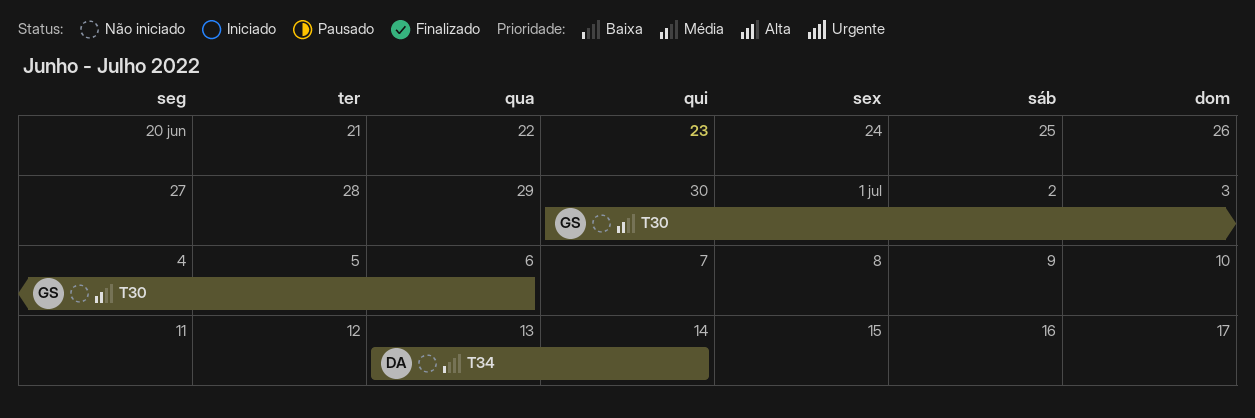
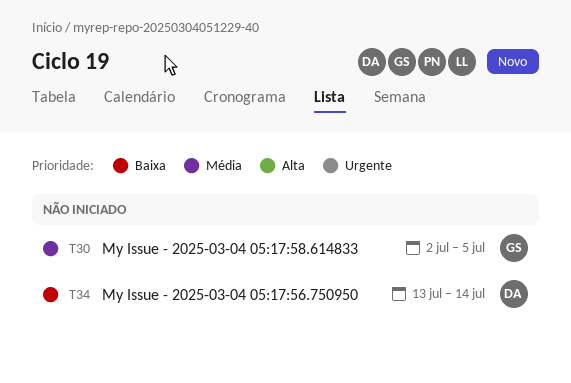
T30, start: Jun 30 -> Jul 2
T30, due: Jul 6 -> Jul 5

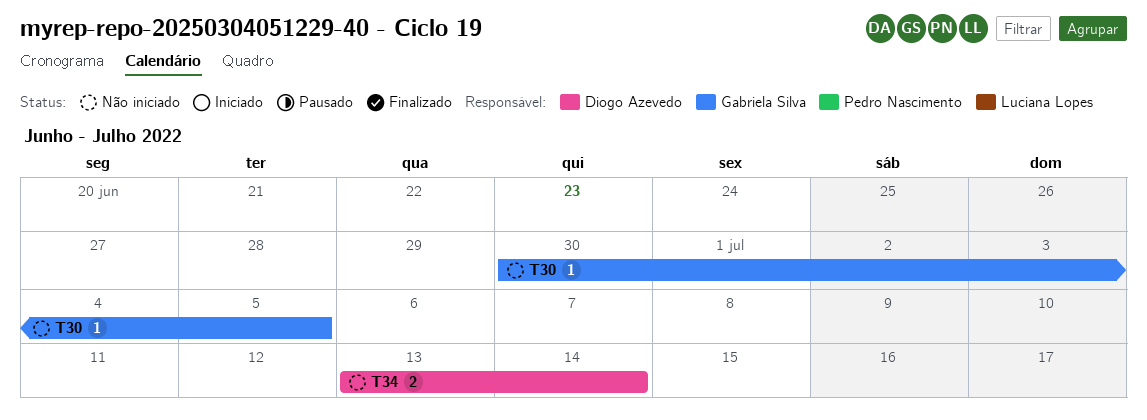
T30, start: Jul 2 -> Jun 30

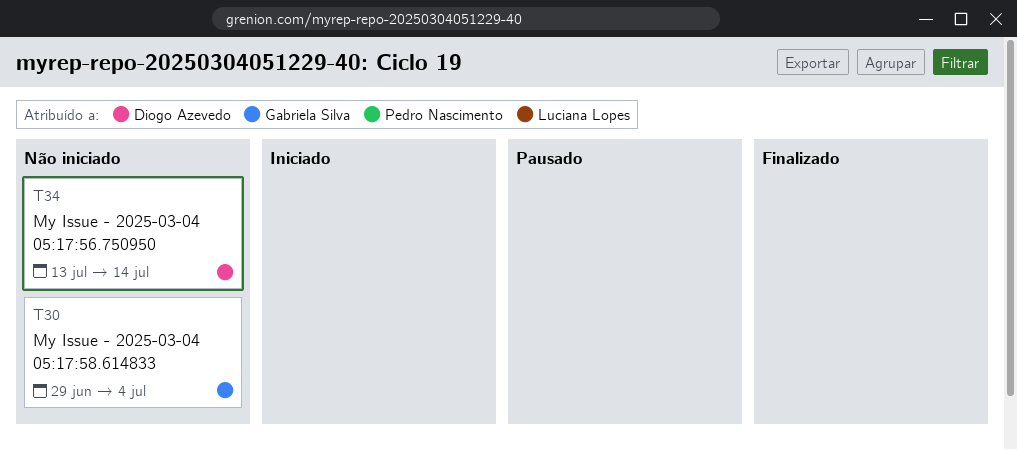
T30, start: Jun 30 -> Jun 29
T30, due: Jul 5 -> Jul 4

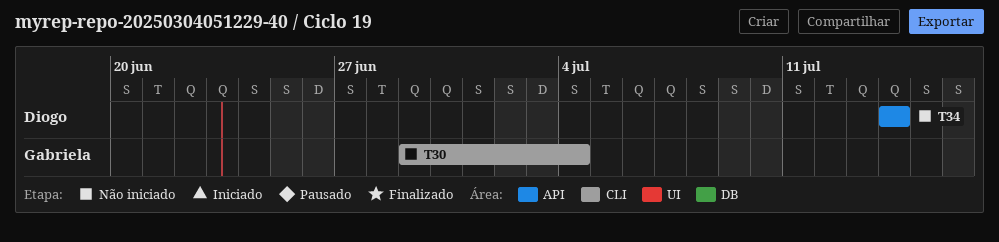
T34, start: Jul 13 -> Jul 14

